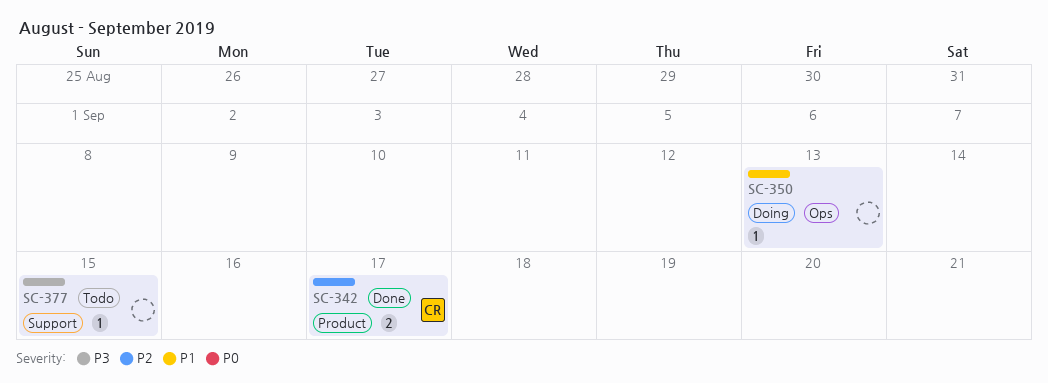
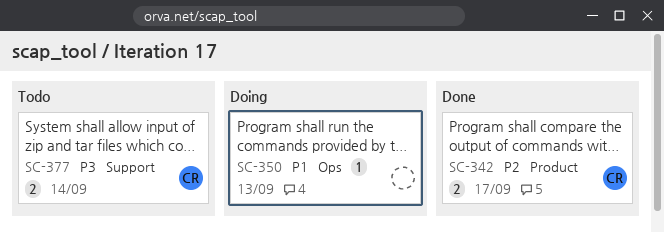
SC-377, owner: none -> CR
SC-377, estimate: 1 -> 2
SC-377, due: Sep 15 -> Sep 14

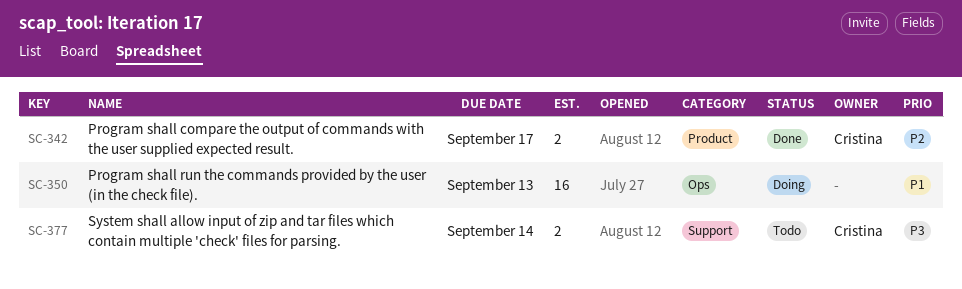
SC-350, estimate: 1 -> 16

